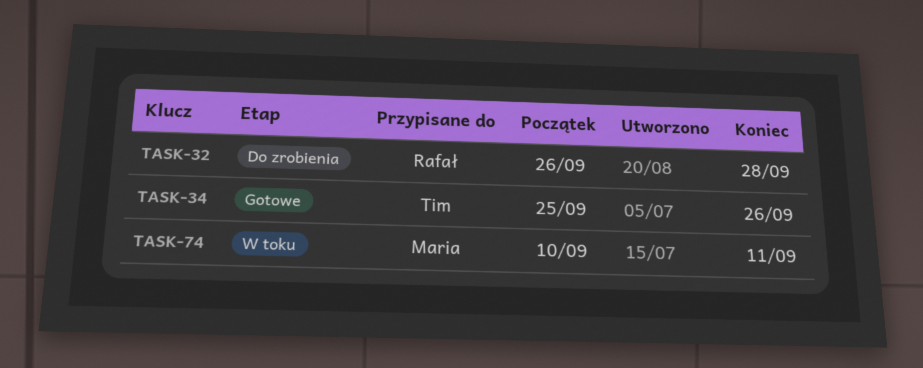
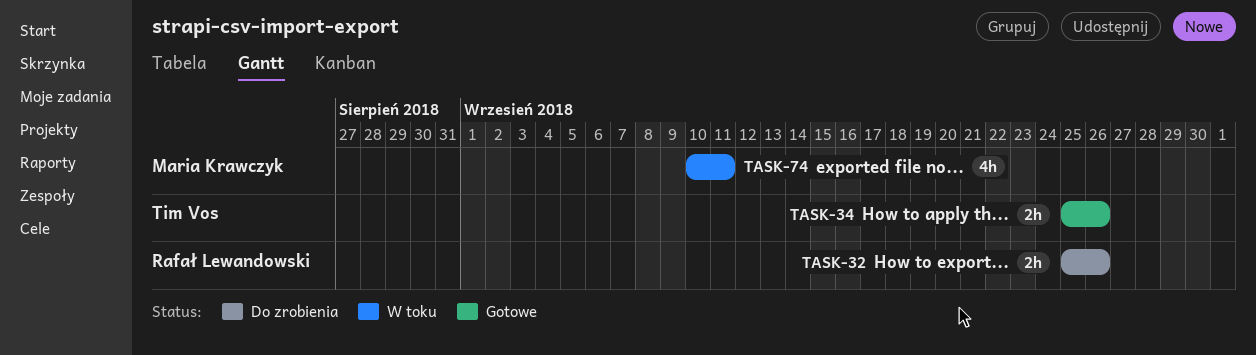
TASK-32, start: Sep 26 -> Sep 25
TASK-32, due: Sep 28 -> Sep 26

